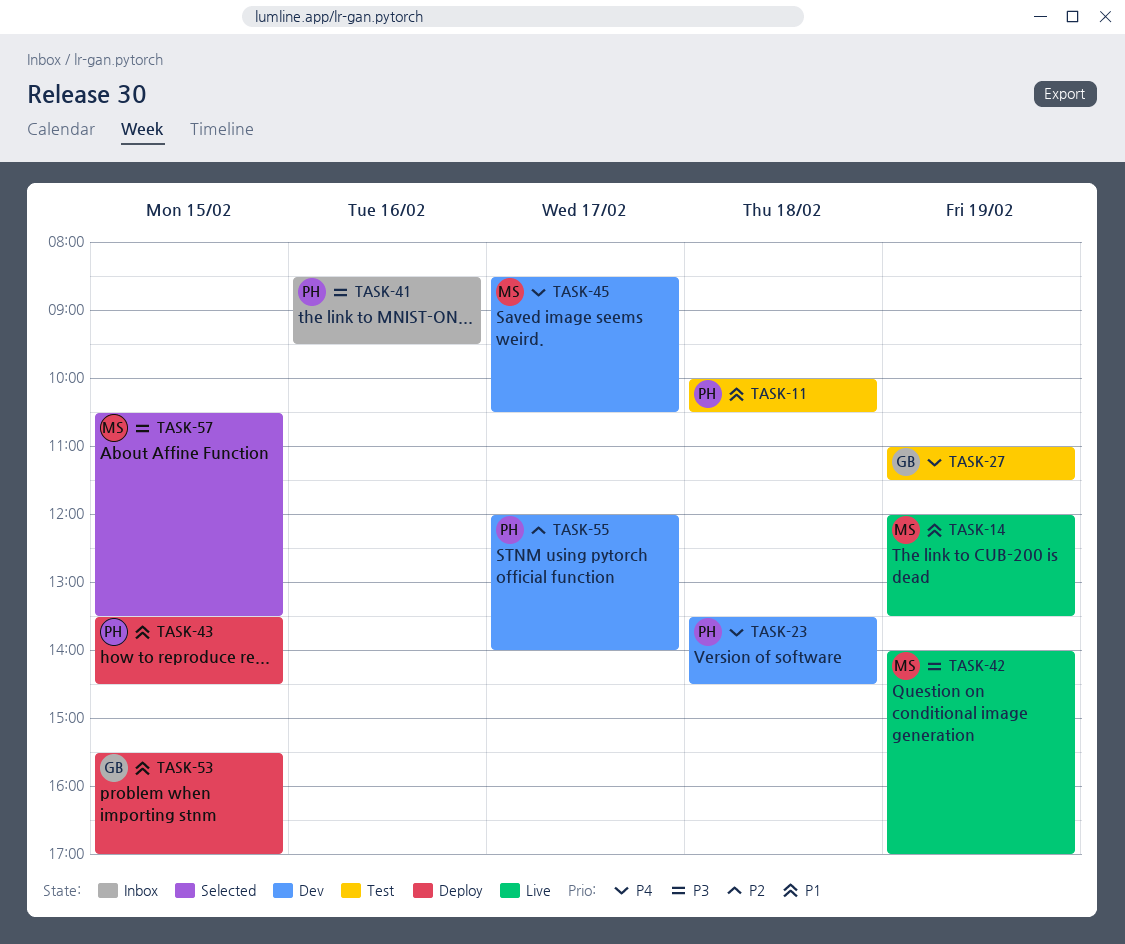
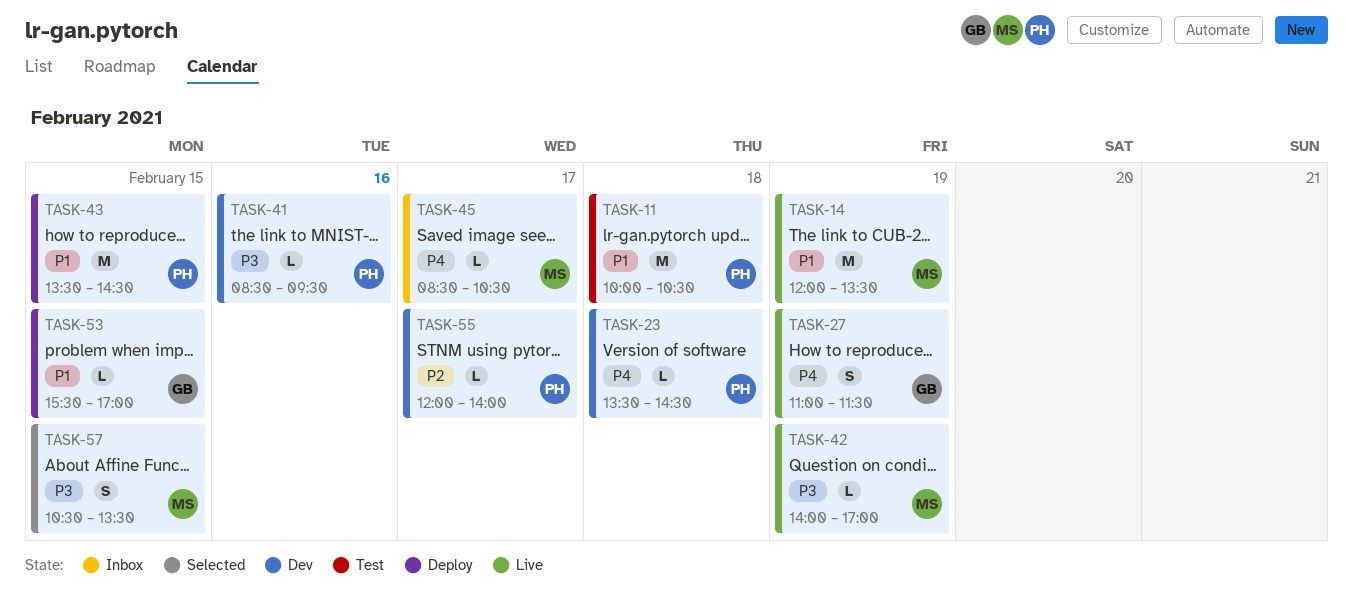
TASK-27, status: Test -> Live
TASK-41, status: Inbox -> Dev
TASK-45, status: Dev -> Inbox

